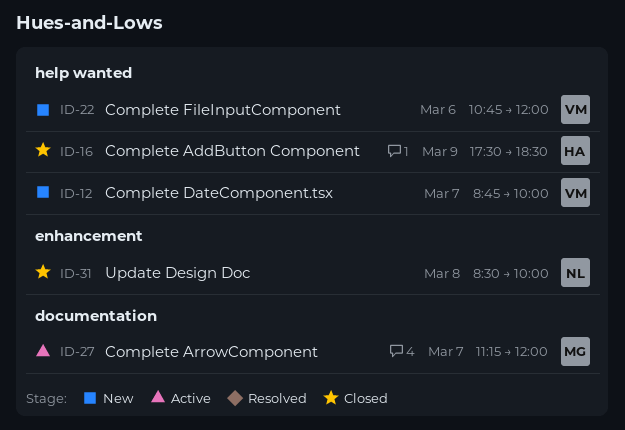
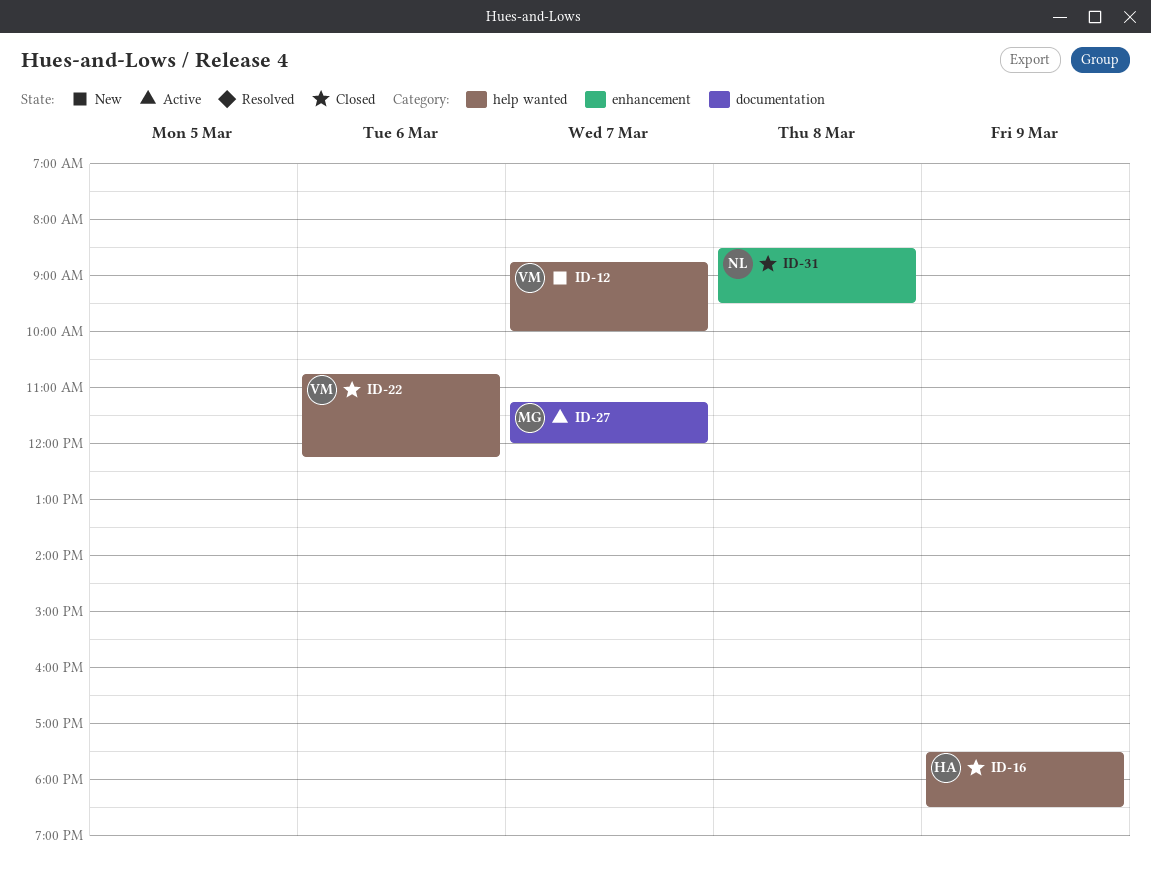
ID-22, status: New -> Closed
ID-22, ends: 12:00 -> 12:15
ID-31, ends: 10:00 -> 09:30

